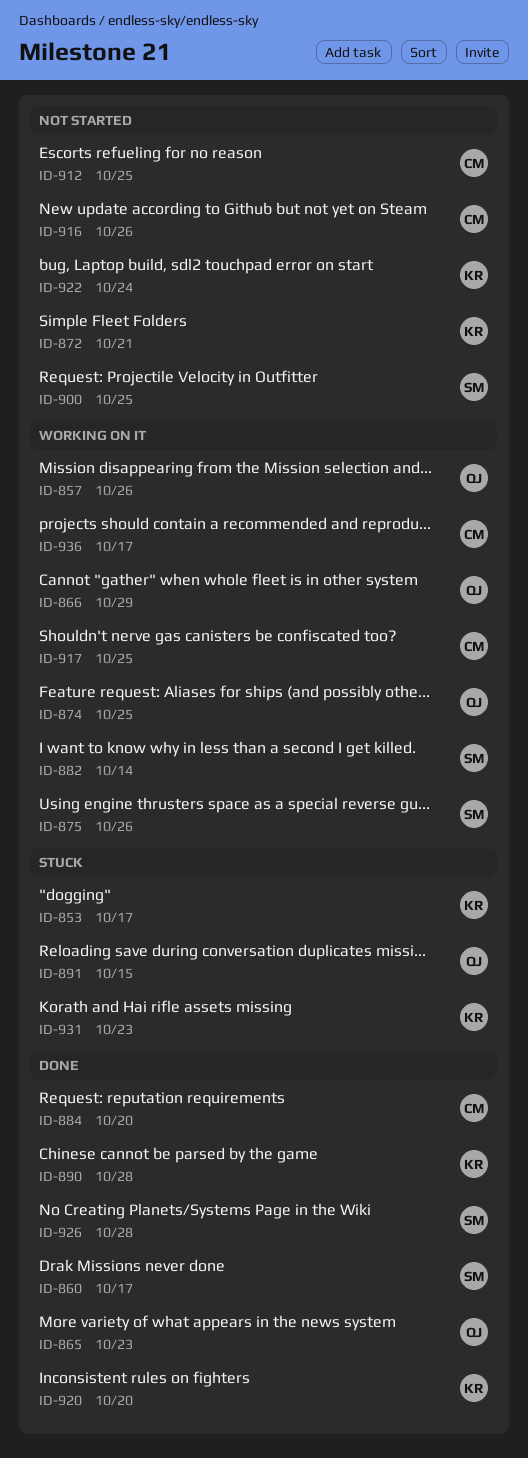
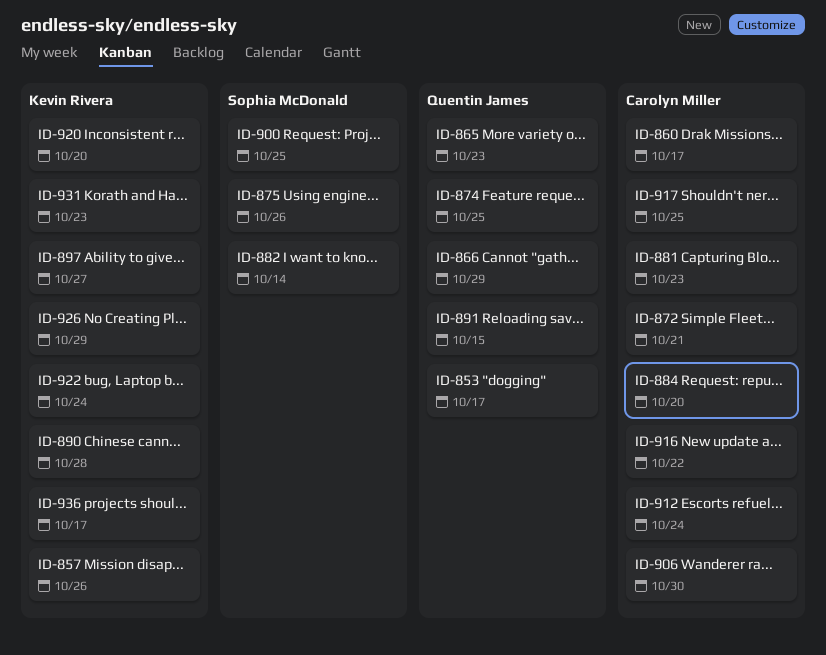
ID-853, owner: Kevin Rivera -> Quentin James
ID-857, owner: Quentin James -> Kevin Rivera
ID-860, owner: Sophia McDonald -> Carolyn Miller
ID-872, owner: Kevin Rivera -> Carolyn Miller
ID-881: none -> present
ID-897: none -> present
ID-906: none -> present
ID-912, due: Oct 25 -> Oct 24
ID-916, due: Oct 26 -> Oct 22
ID-926, owner: Sophia McDonald -> Kevin Rivera
ID-926, due: Oct 28 -> Oct 29
ID-936, owner: Carolyn Miller -> Kevin Rivera

